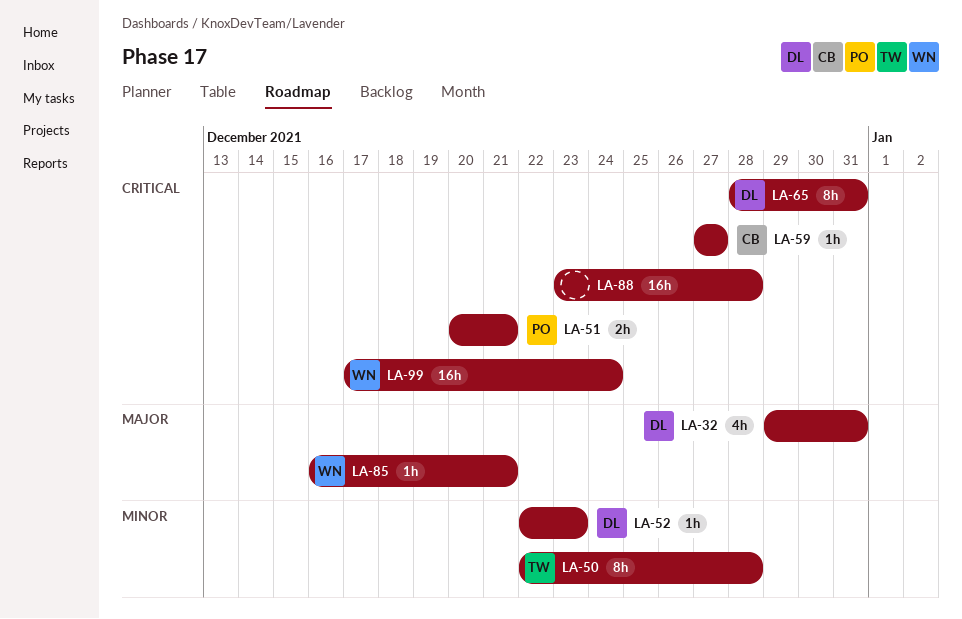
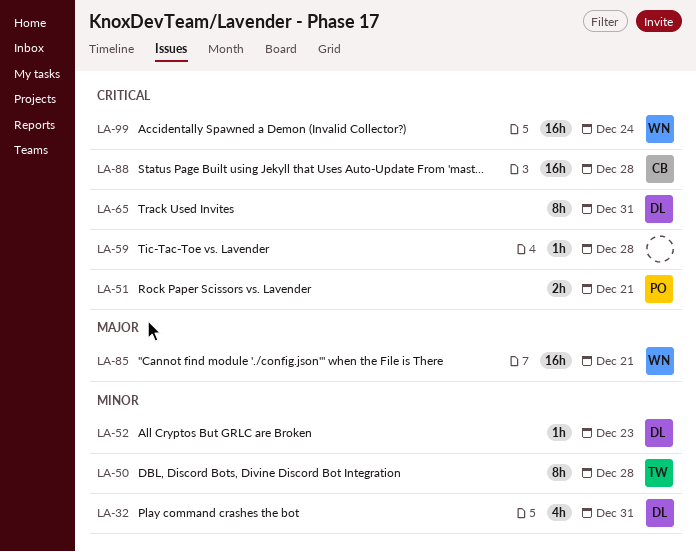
LA-32, priority: Major -> Minor
LA-59, owner: CB -> none
LA-59, due: Dec 27 -> Dec 28
LA-85, estimate: 1h -> 16h
LA-88, owner: none -> CB

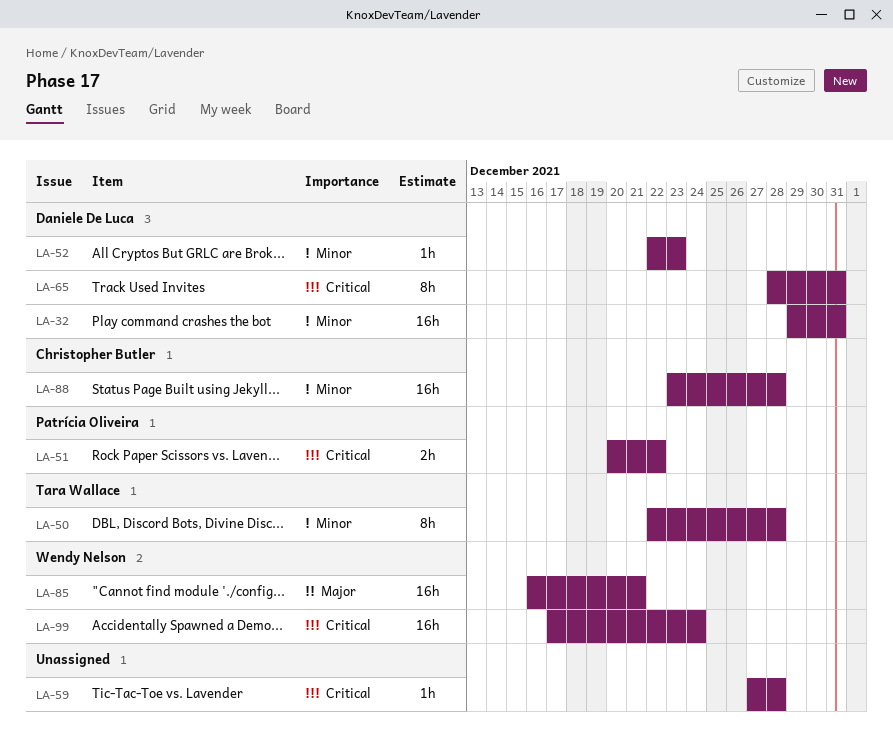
LA-32, estimate: 4h -> 16h
LA-51, due: Dec 21 -> Dec 22
LA-88, priority: Critical -> Minor

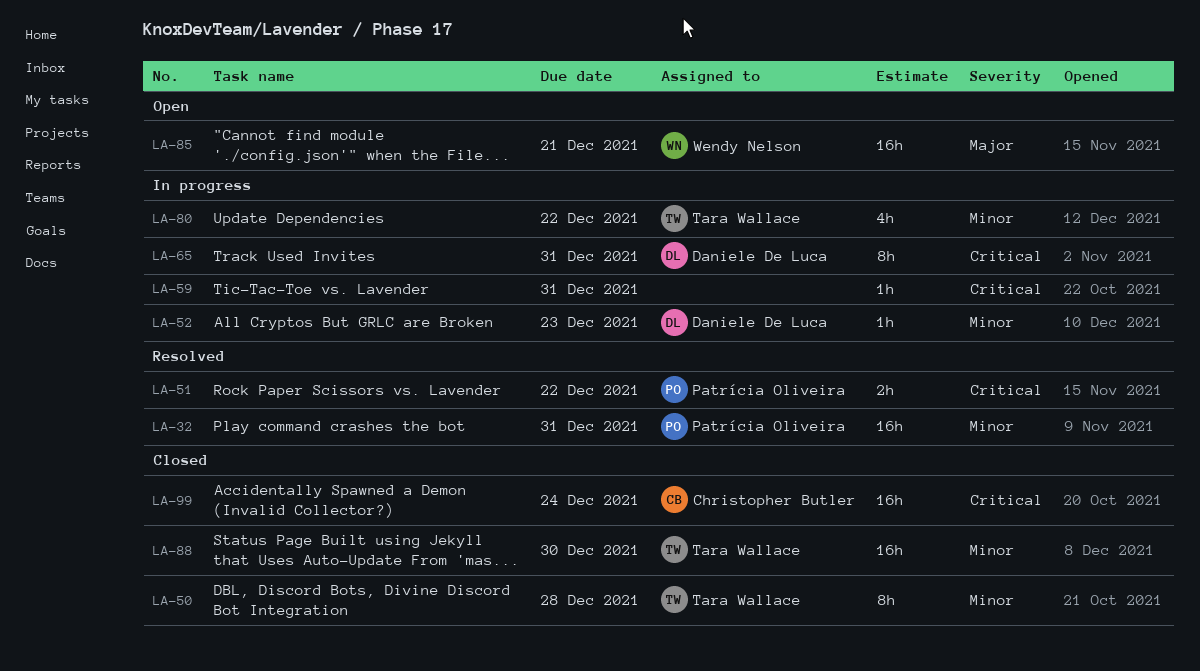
LA-32, owner: Daniele De Luca -> Patrícia Oliveira
LA-59, due: Dec 28 -> Dec 31
LA-80: none -> present
LA-88, owner: Christopher Butler -> Tara Wallace
LA-88, due: Dec 28 -> Dec 30
LA-99, owner: Wendy Nelson -> Christopher Butler

